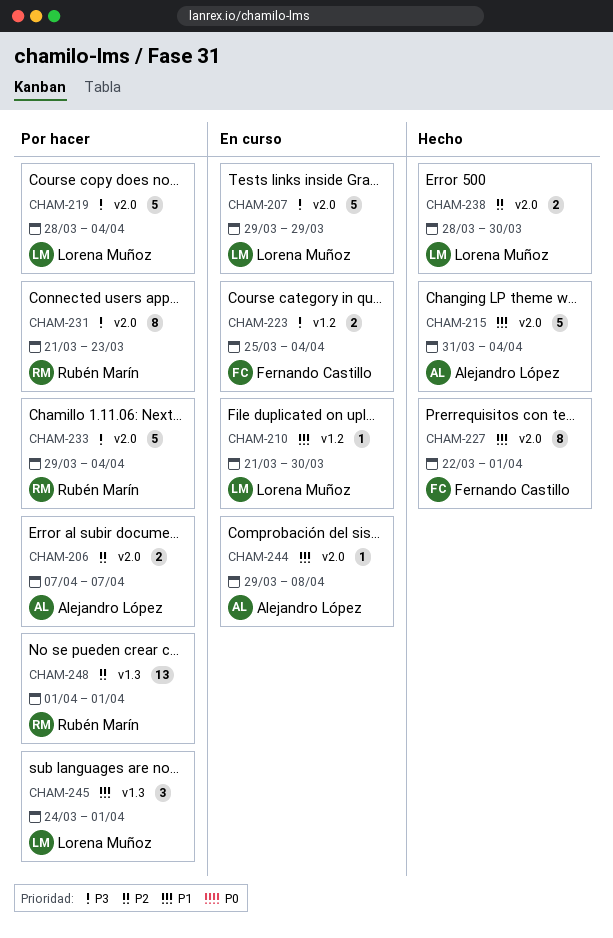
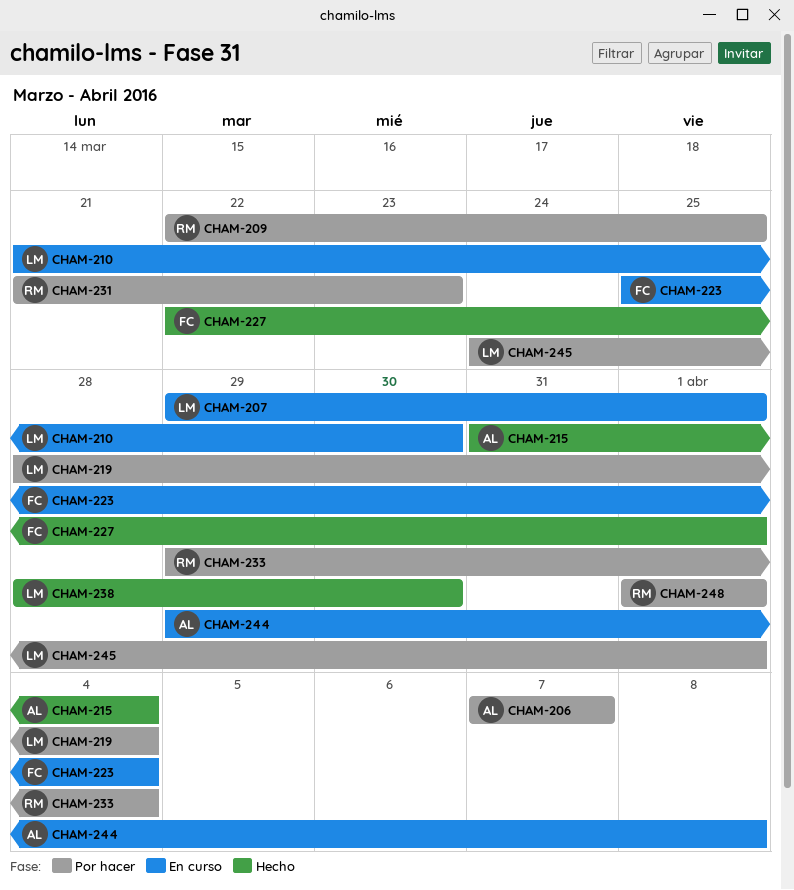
CHAM-207, due: Mar 29 -> Apr 1
CHAM-209: none -> present

